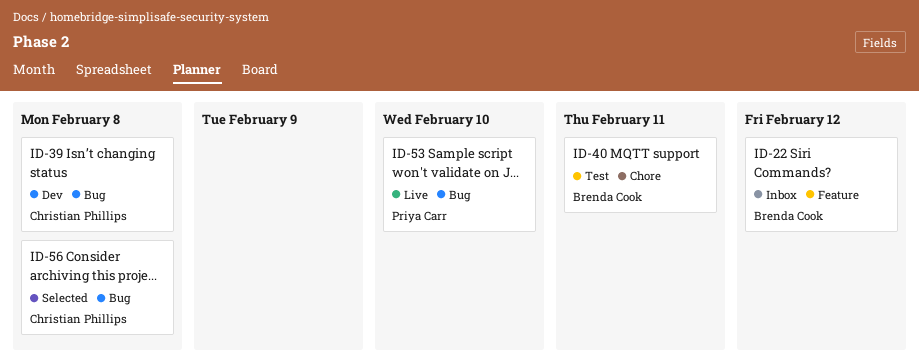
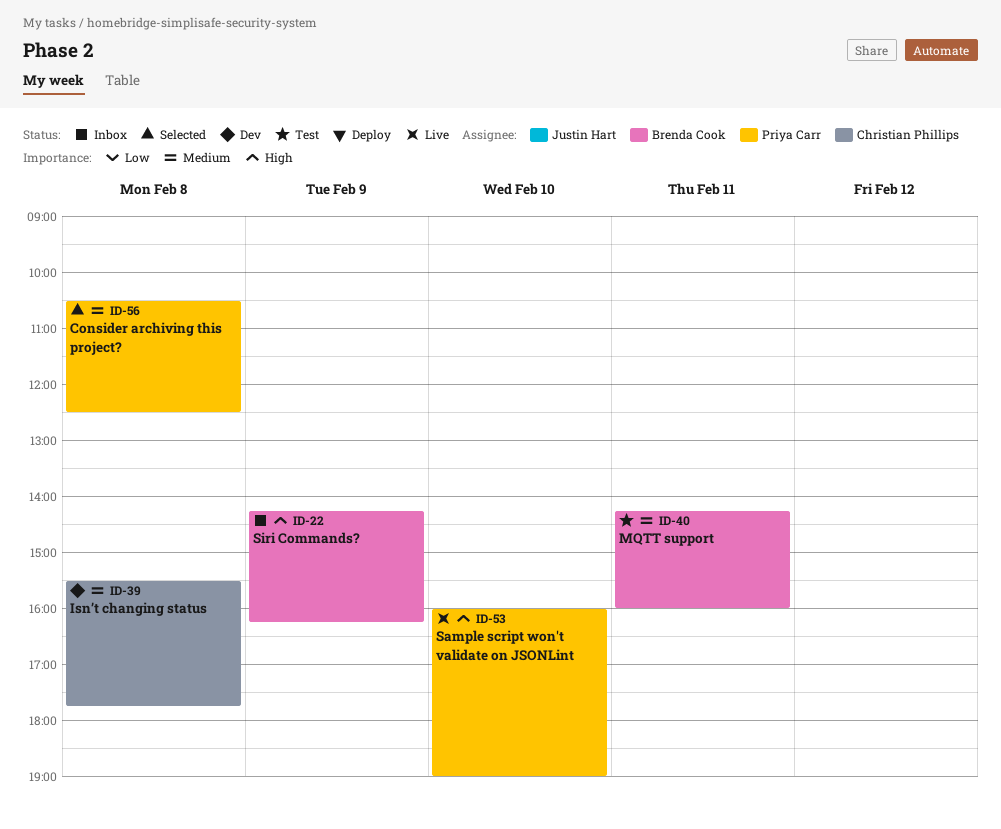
ID-22, day: Feb 12 -> Feb 9
ID-56, owner: Christian Phillips -> Priya Carr

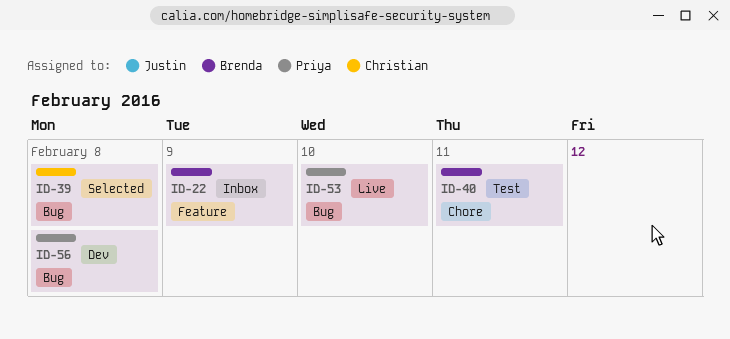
ID-39, status: Dev -> Selected
ID-56, status: Selected -> Dev

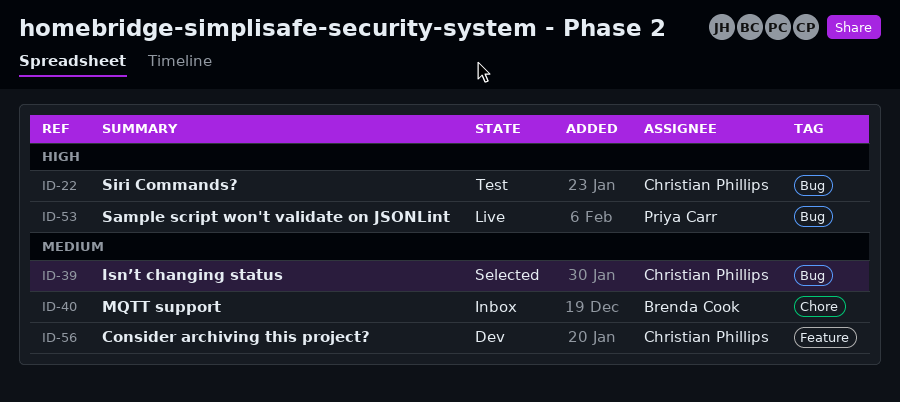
ID-22, status: Inbox -> Test
ID-22, owner: Brenda Cook -> Christian Phillips
ID-22, label: Feature -> Bug
ID-40, status: Test -> Inbox
ID-56, owner: Priya Carr -> Christian Phillips
ID-56, label: Bug -> Feature

